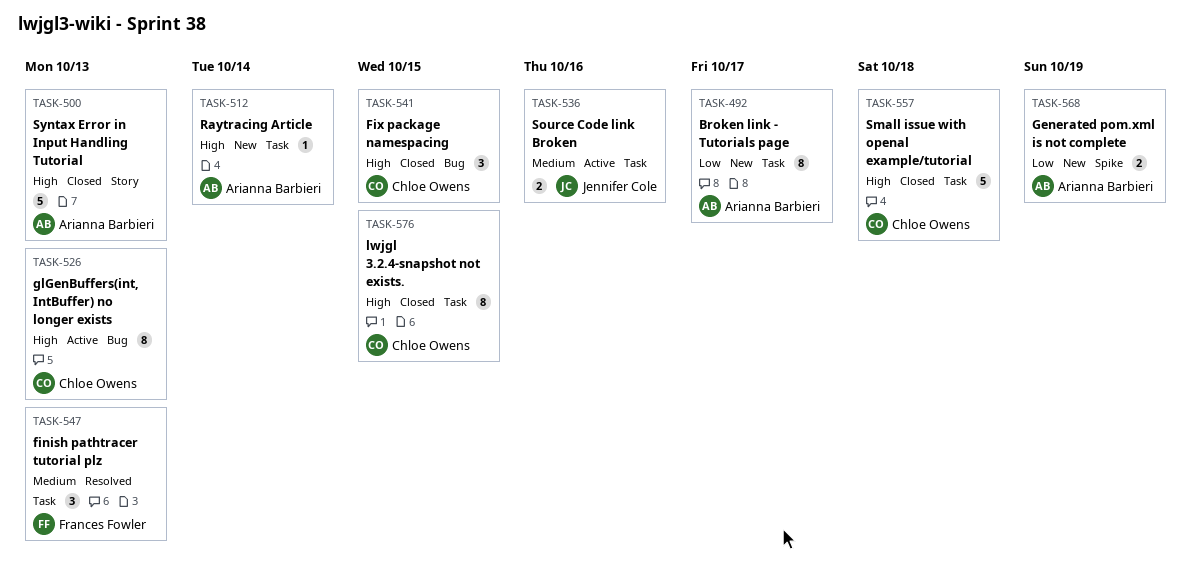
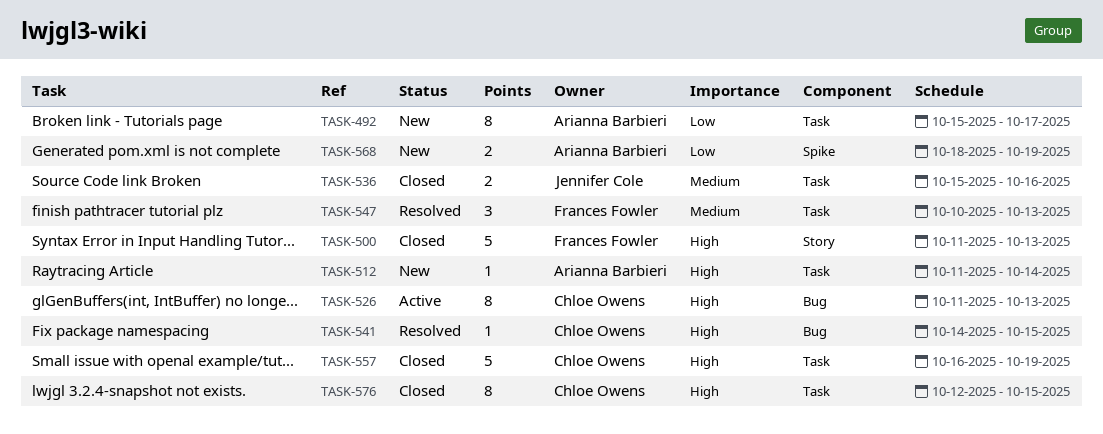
TASK-500, owner: Arianna Barbieri -> Frances Fowler
TASK-536, status: Active -> Closed
TASK-541, status: Closed -> Resolved
TASK-541, estimate: 3 -> 1
TASK-557, due: Oct 18 -> Oct 19

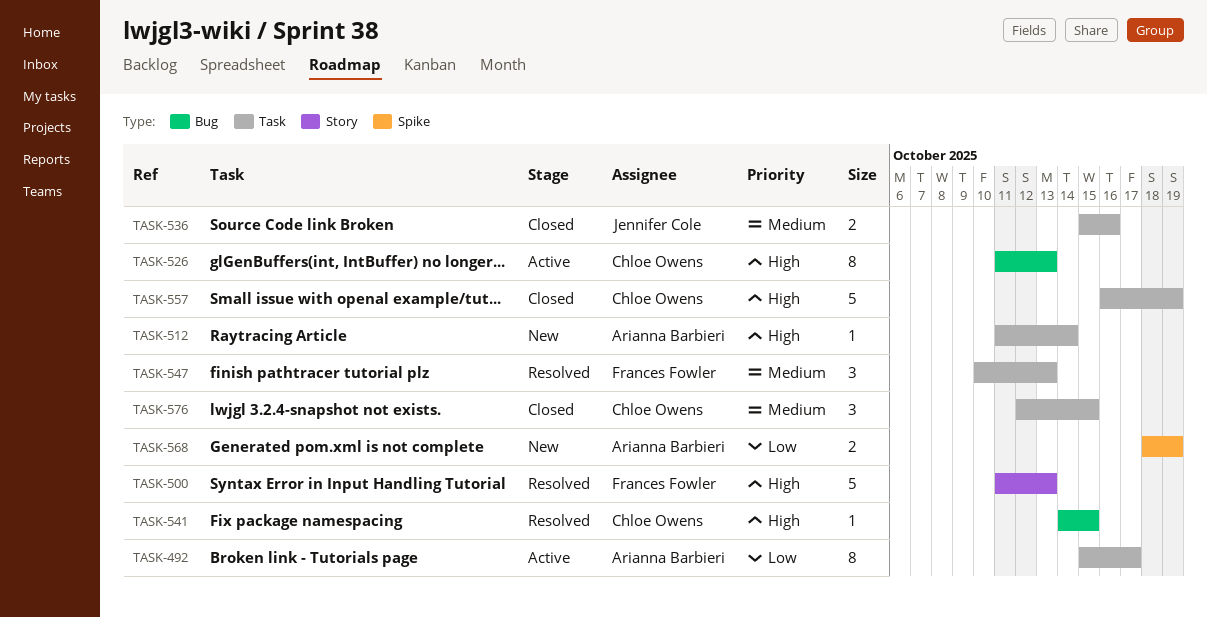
TASK-492, status: New -> Active
TASK-500, status: Closed -> Resolved
TASK-576, priority: High -> Medium
TASK-576, estimate: 8 -> 3

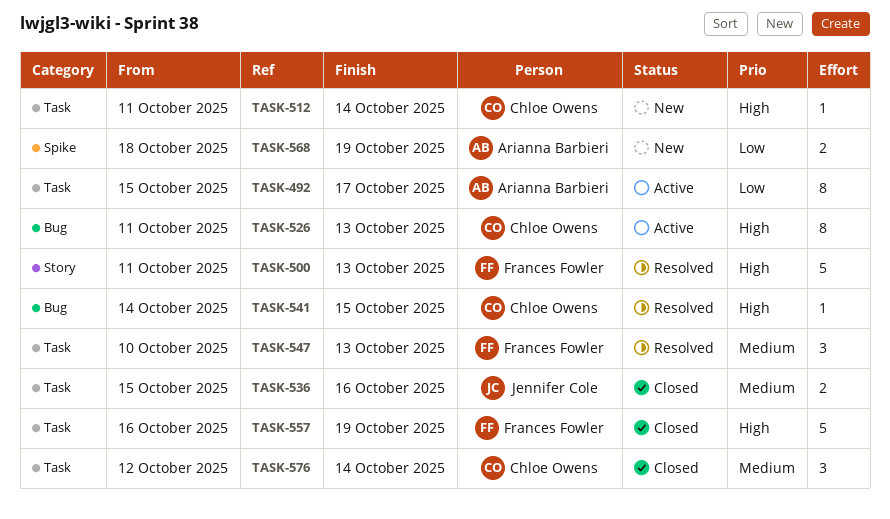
TASK-512, owner: Arianna Barbieri -> Chloe Owens
TASK-557, owner: Chloe Owens -> Frances Fowler
TASK-576, due: Oct 15 -> Oct 14

